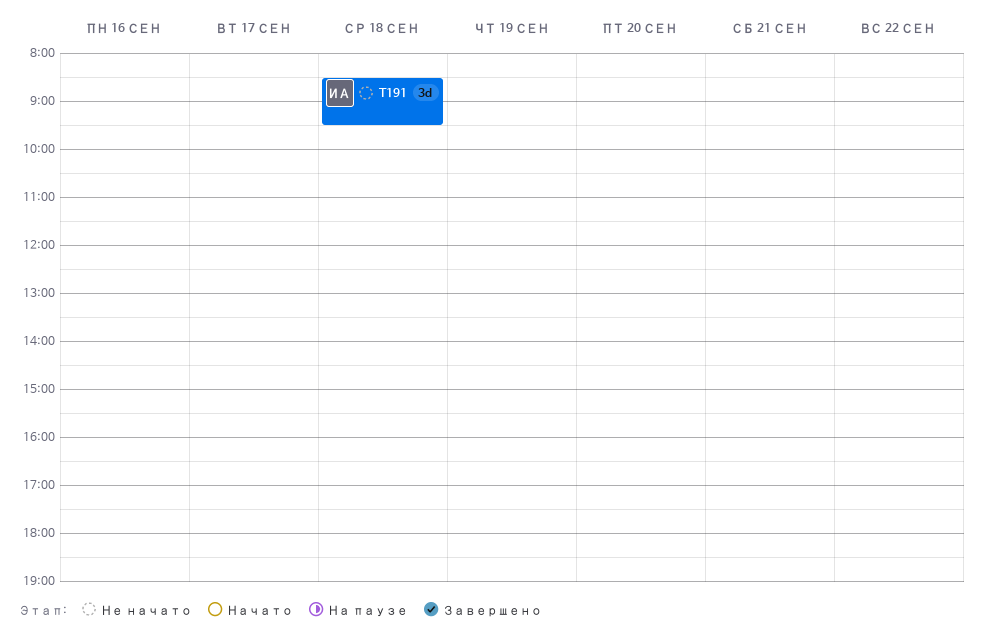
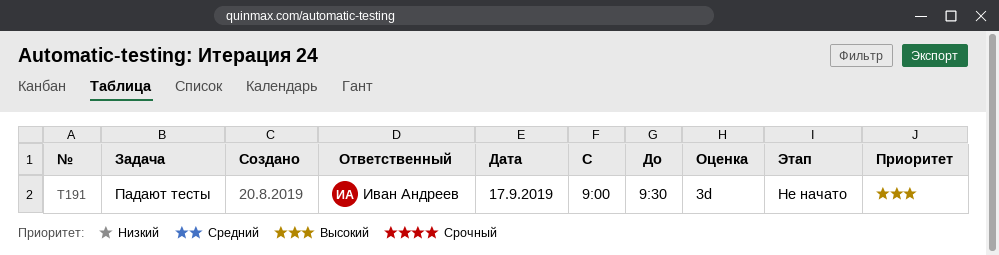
T191, day: Sep 18 -> Sep 17
T191, begins: 08:30 -> 09:00

